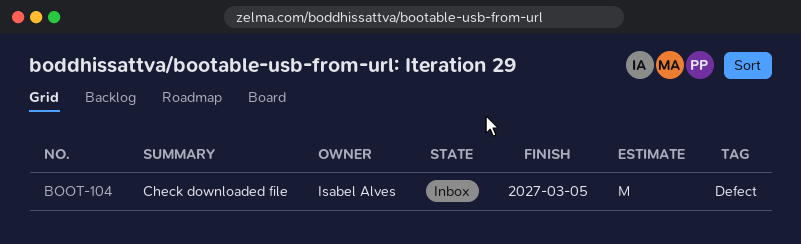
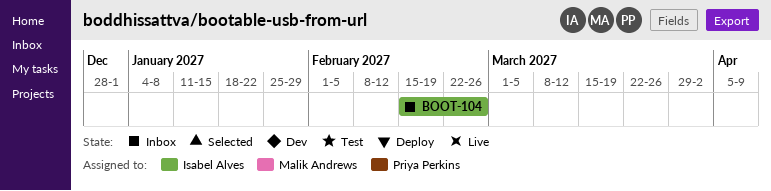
BOOT-104, due: Mar 5 -> Feb 26

